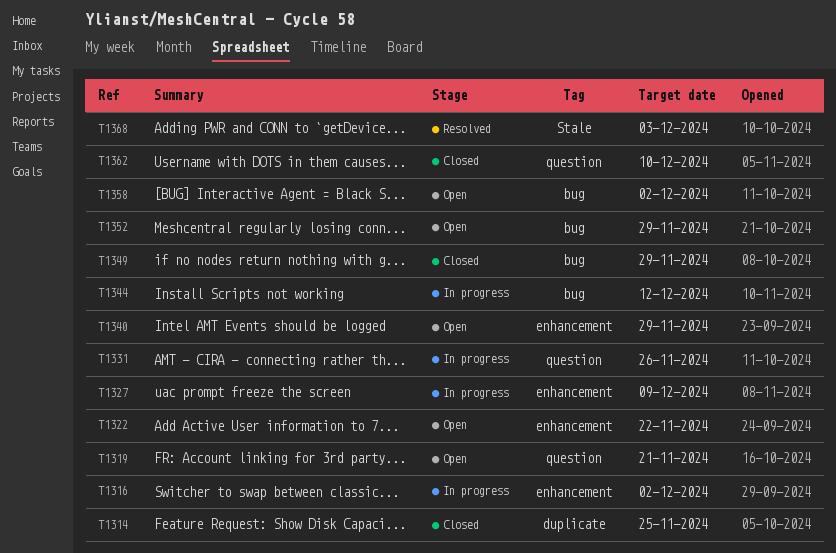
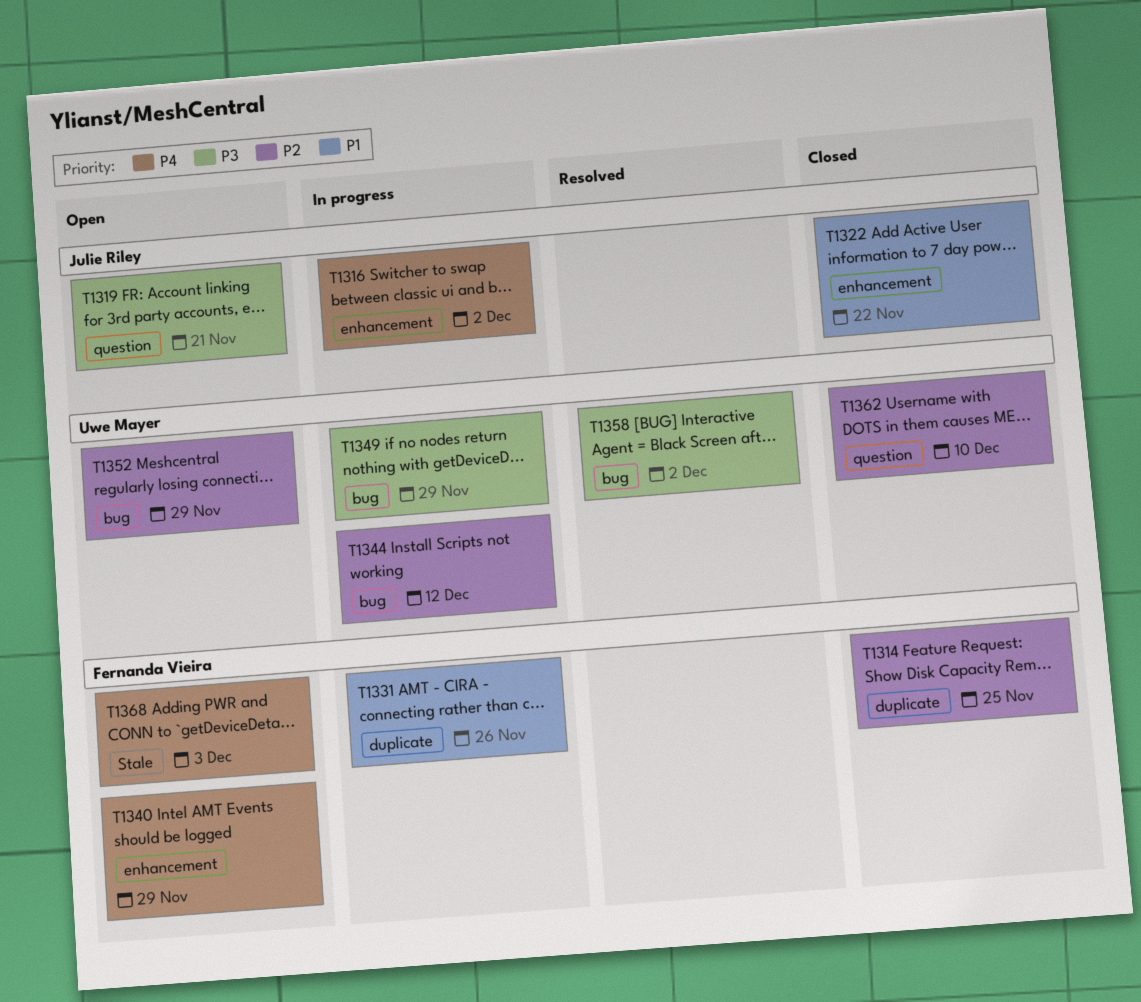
T1322, status: Open -> Closed
T1327: present -> none
T1331, label: question -> duplicate
T1349, status: Closed -> In progress
T1358, status: Open -> Resolved
T1368, status: Resolved -> Open

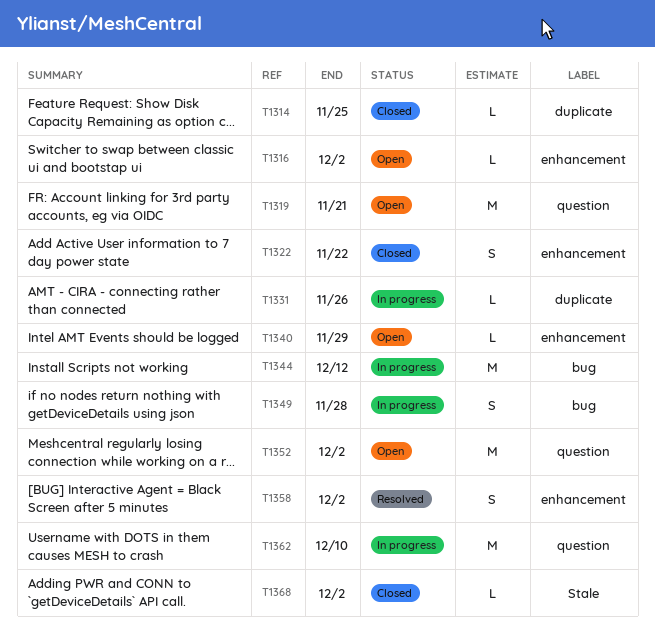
T1316, status: In progress -> Open
T1349, due: Nov 29 -> Nov 28
T1352, label: bug -> question
T1352, due: Nov 29 -> Dec 2
T1358, label: bug -> enhancement
T1362, status: Closed -> In progress
T1368, status: Open -> Closed
T1368, due: Dec 3 -> Dec 2

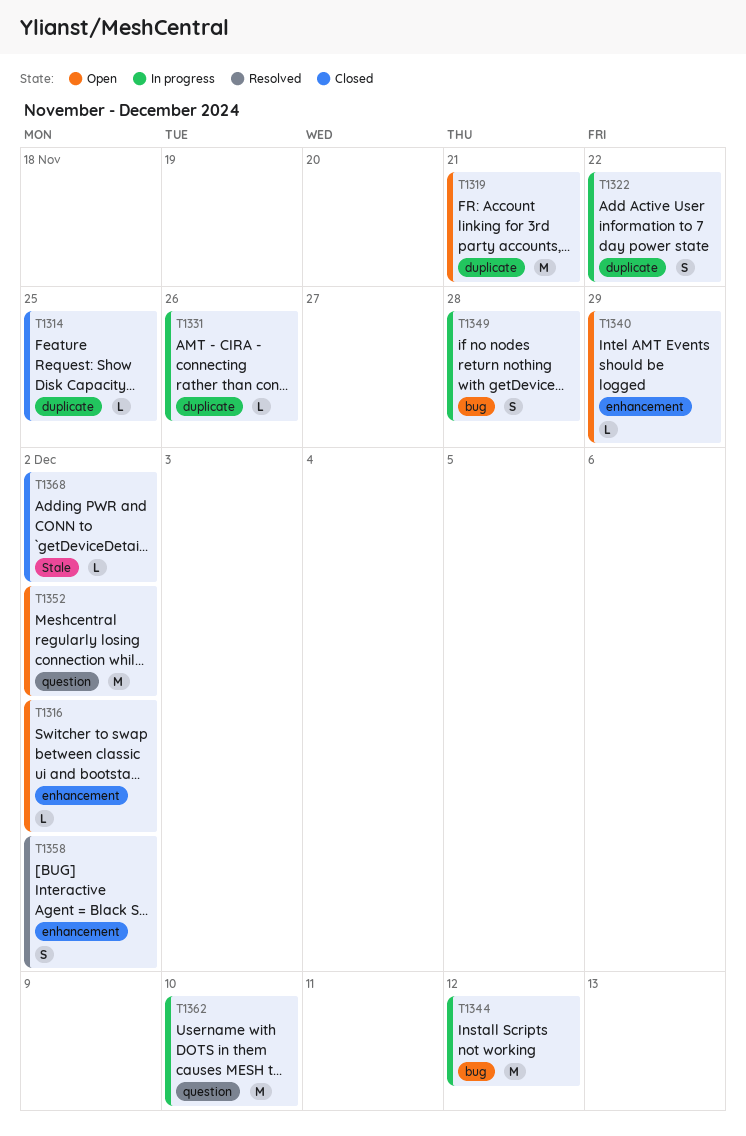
T1319, label: question -> duplicate
T1322, status: Closed -> In progress
T1322, label: enhancement -> duplicate

